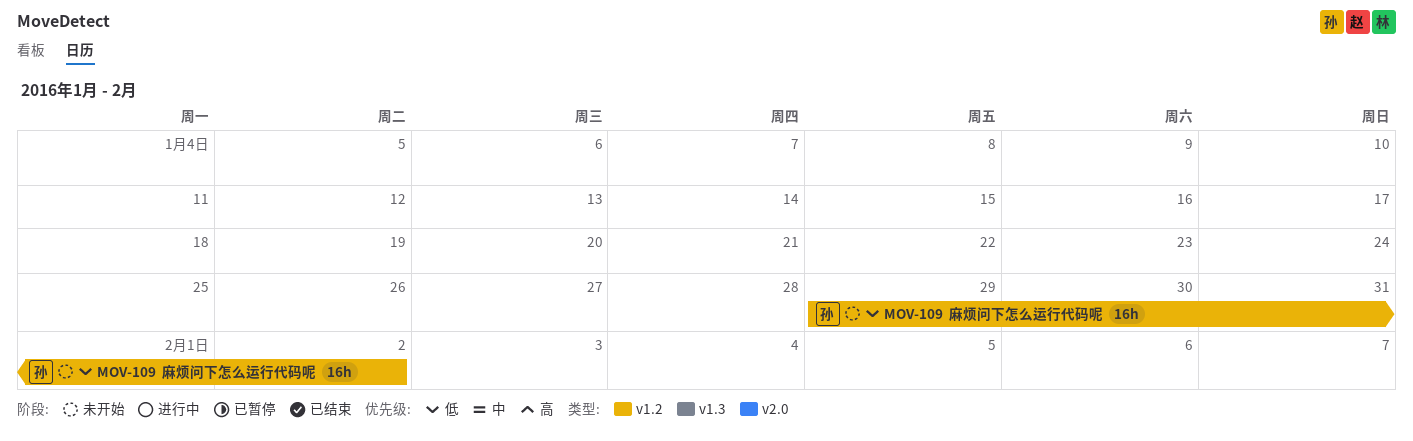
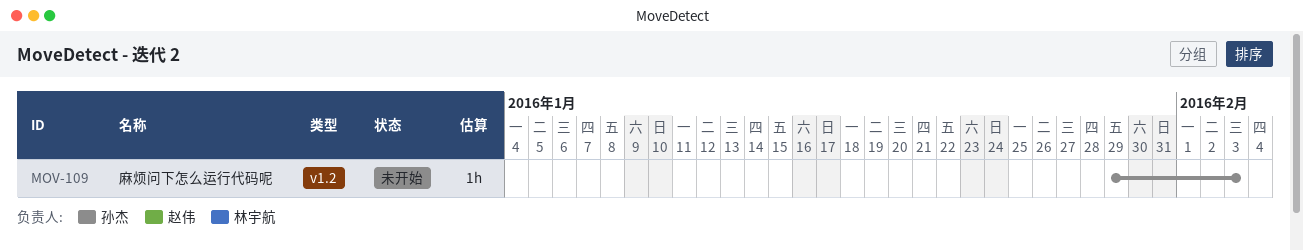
MOV-109, estimate: 16h -> 1h
MOV-109, due: Feb 2 -> Feb 3

